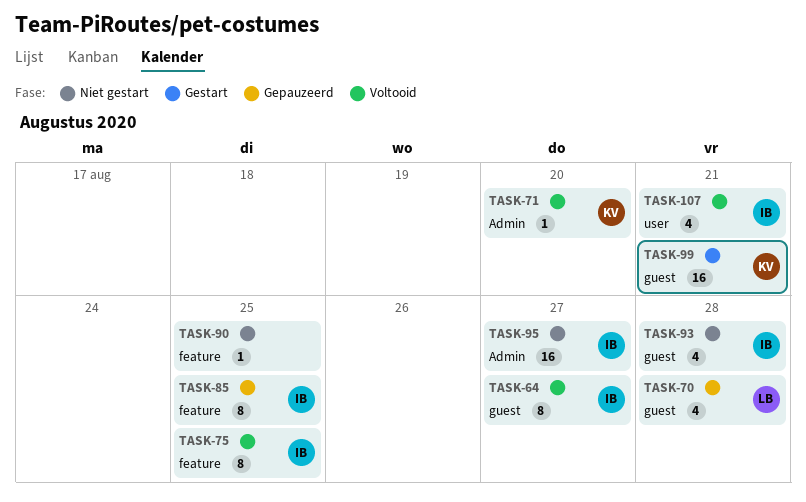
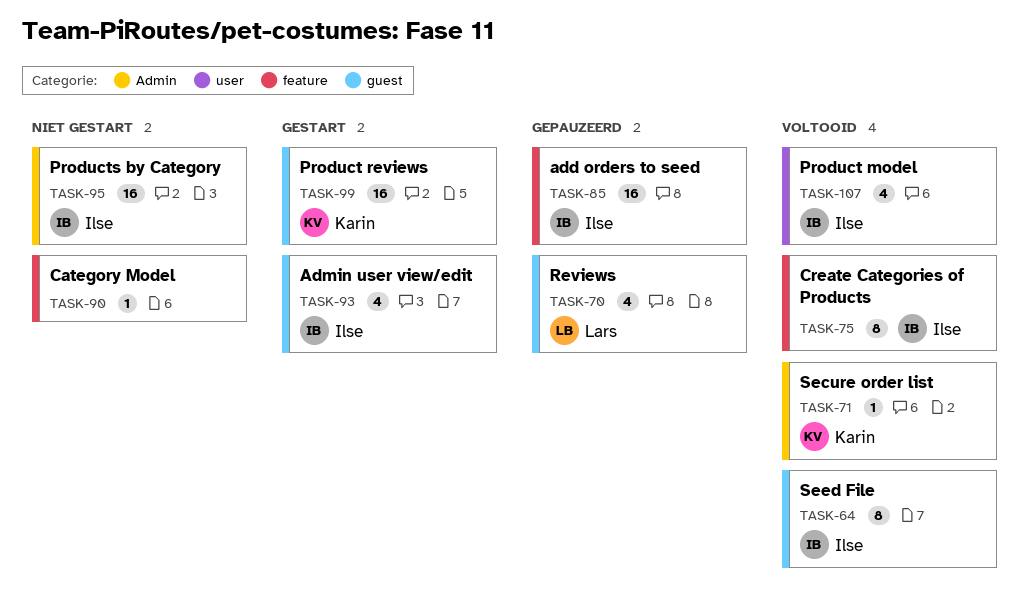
TASK-85, estimate: 8 -> 16
TASK-93, status: Niet gestart -> Gestart

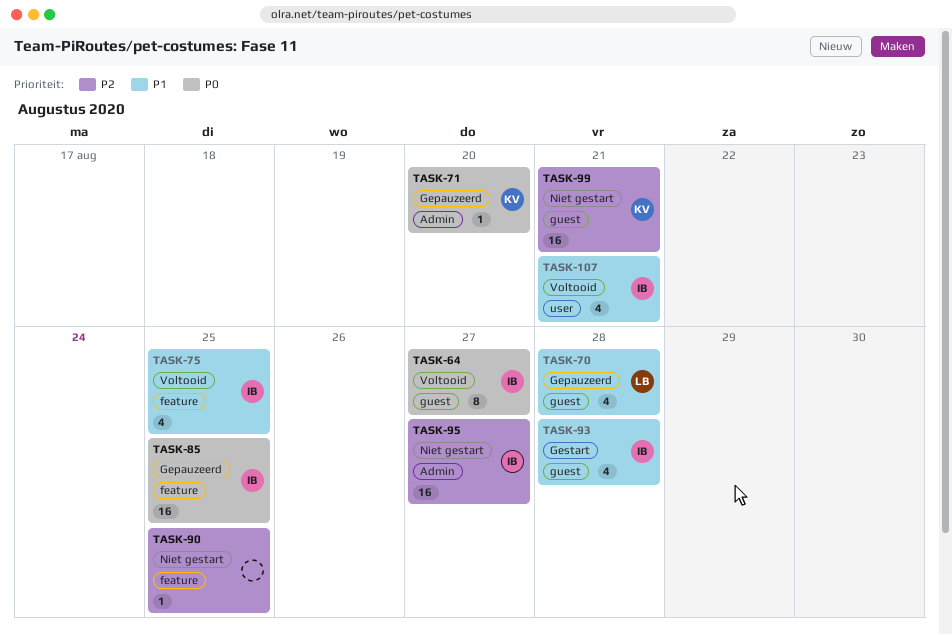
TASK-71, status: Voltooid -> Gepauzeerd
TASK-75, estimate: 8 -> 4
TASK-99, status: Gestart -> Niet gestart

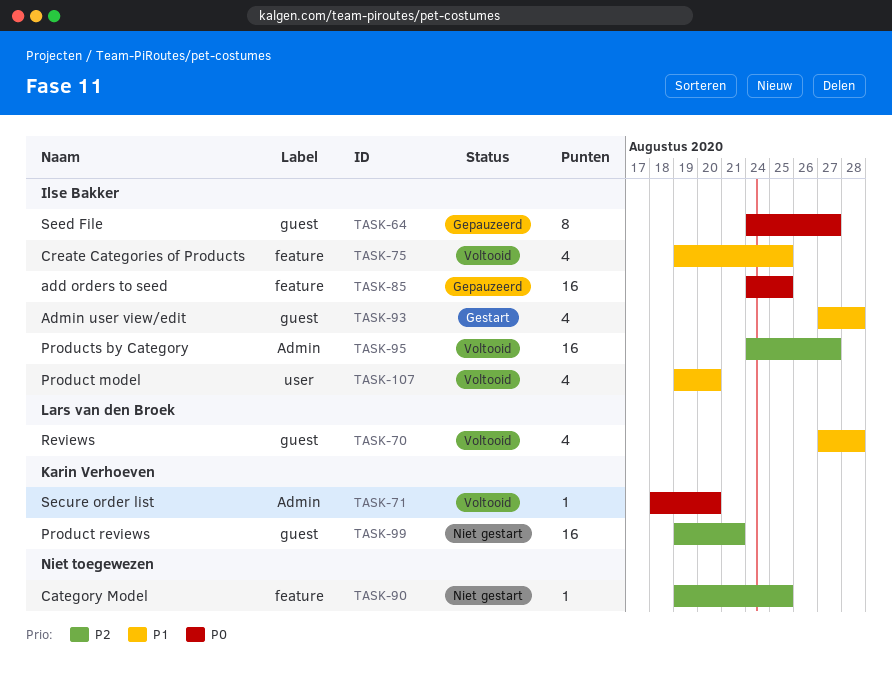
TASK-64, status: Voltooid -> Gepauzeerd
TASK-70, status: Gepauzeerd -> Voltooid
TASK-71, status: Gepauzeerd -> Voltooid
TASK-95, status: Niet gestart -> Voltooid
TASK-107, due: Aug 21 -> Aug 20

